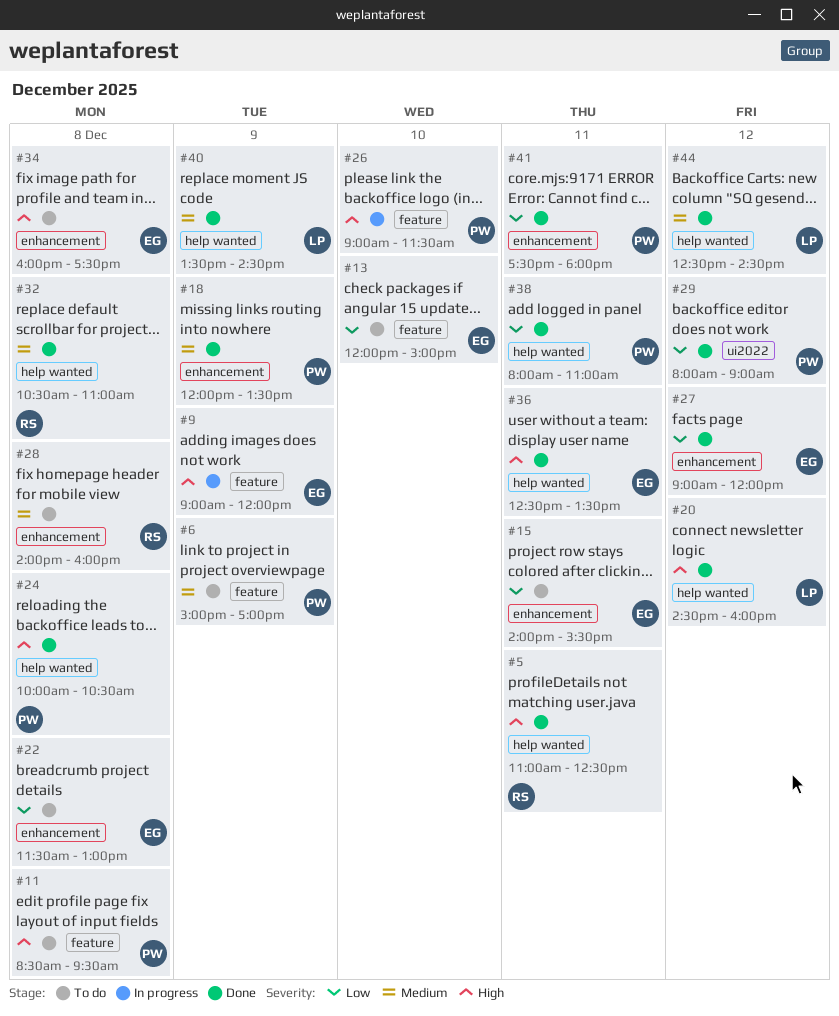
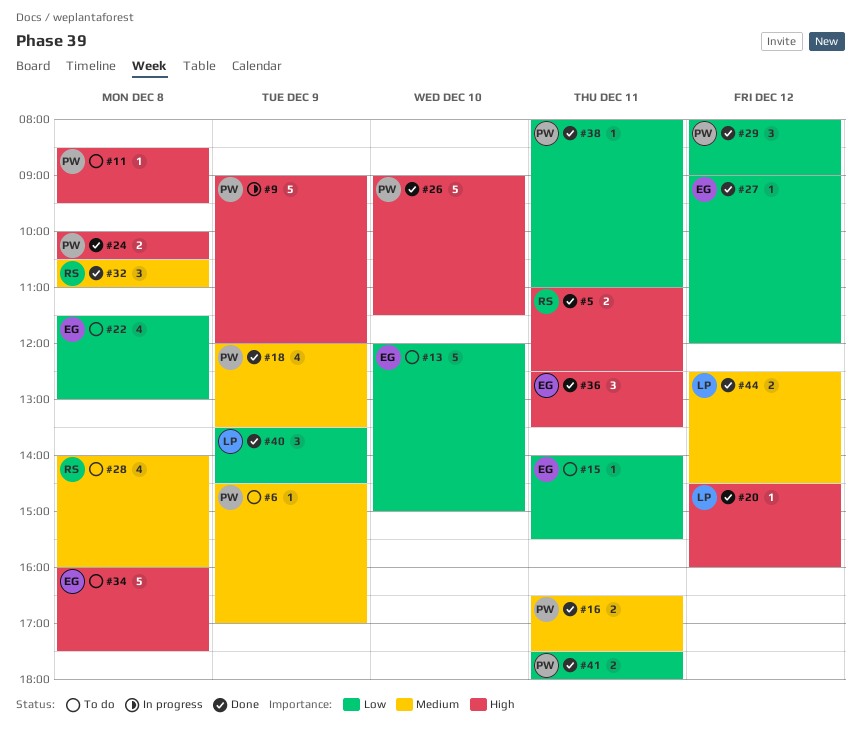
#6, begins: 15:00 -> 14:30
#9, owner: EG -> PW
#16: none -> present
#26, status: In progress -> Done
#40, priority: Medium -> Low

